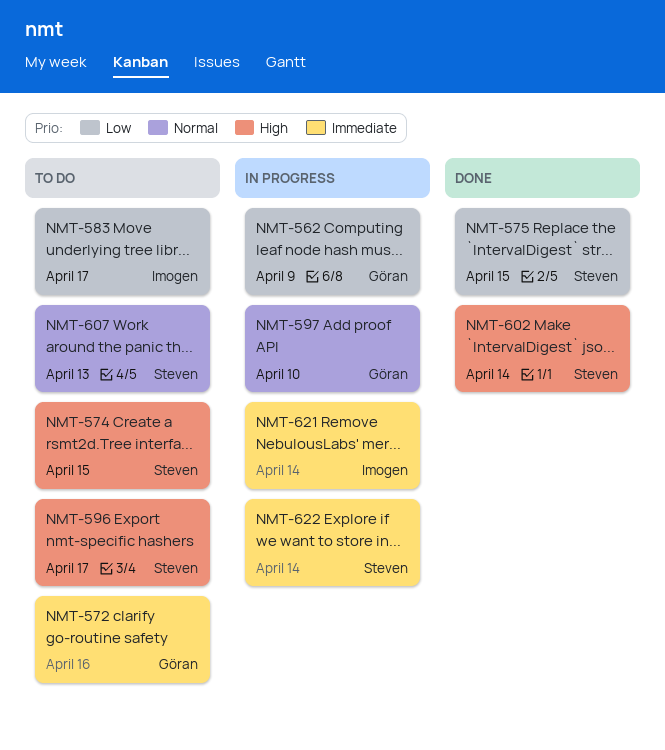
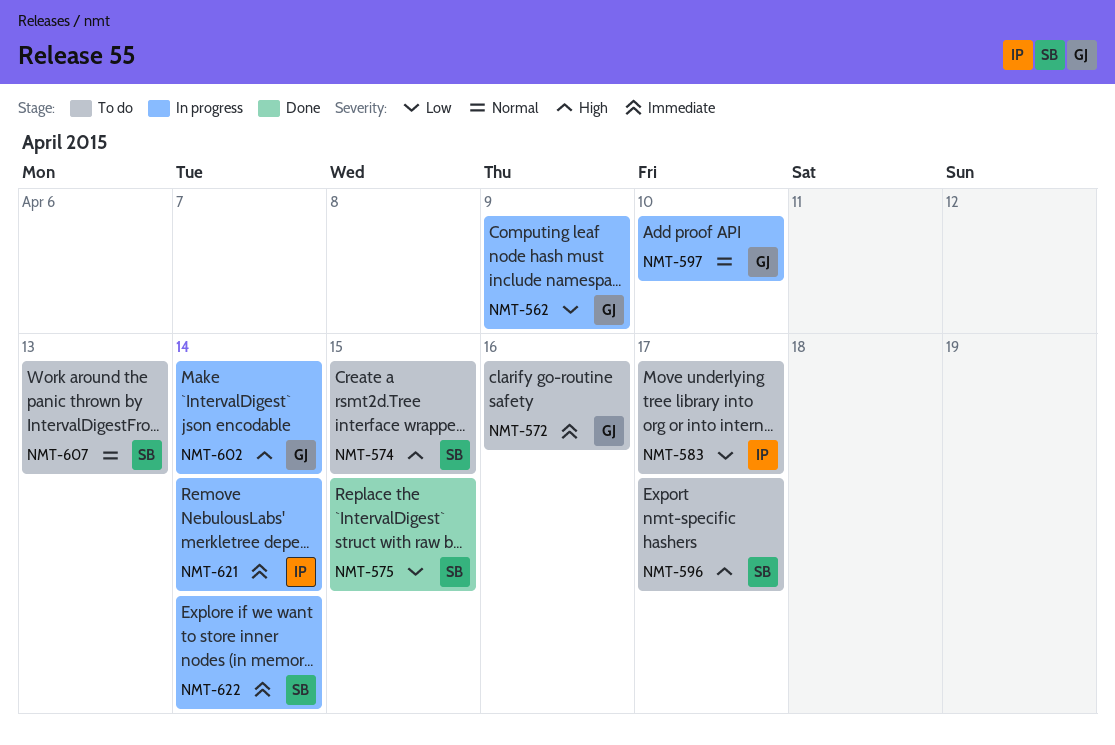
NMT-602, status: Done -> In progress
NMT-602, owner: Steven -> Göran

